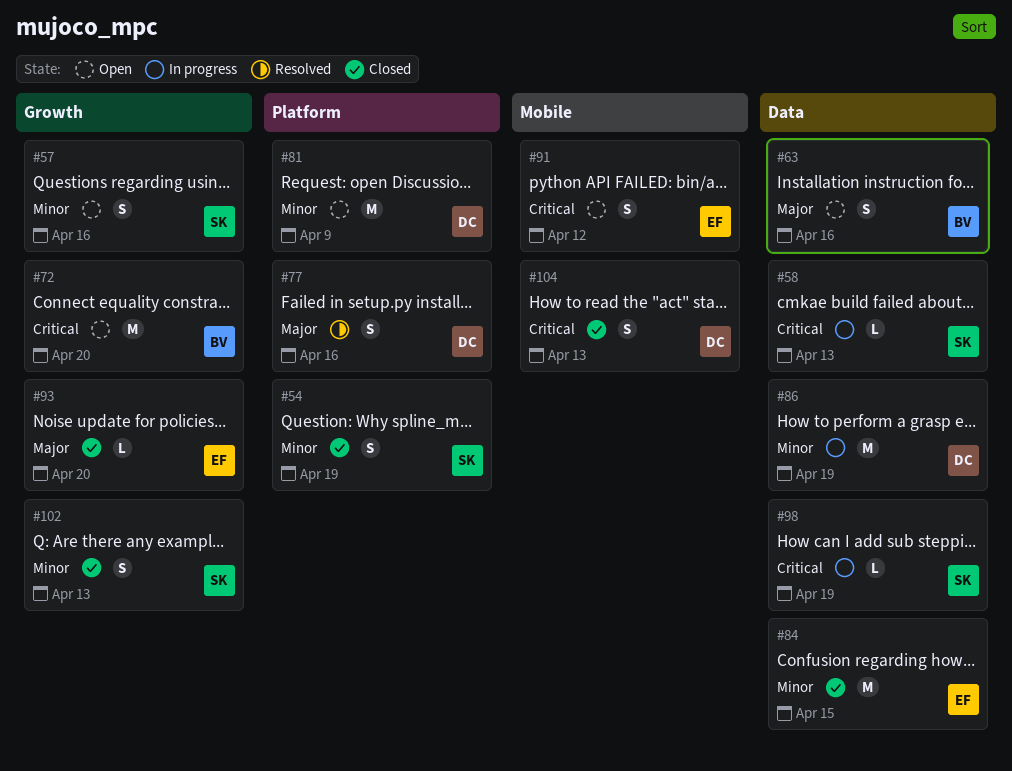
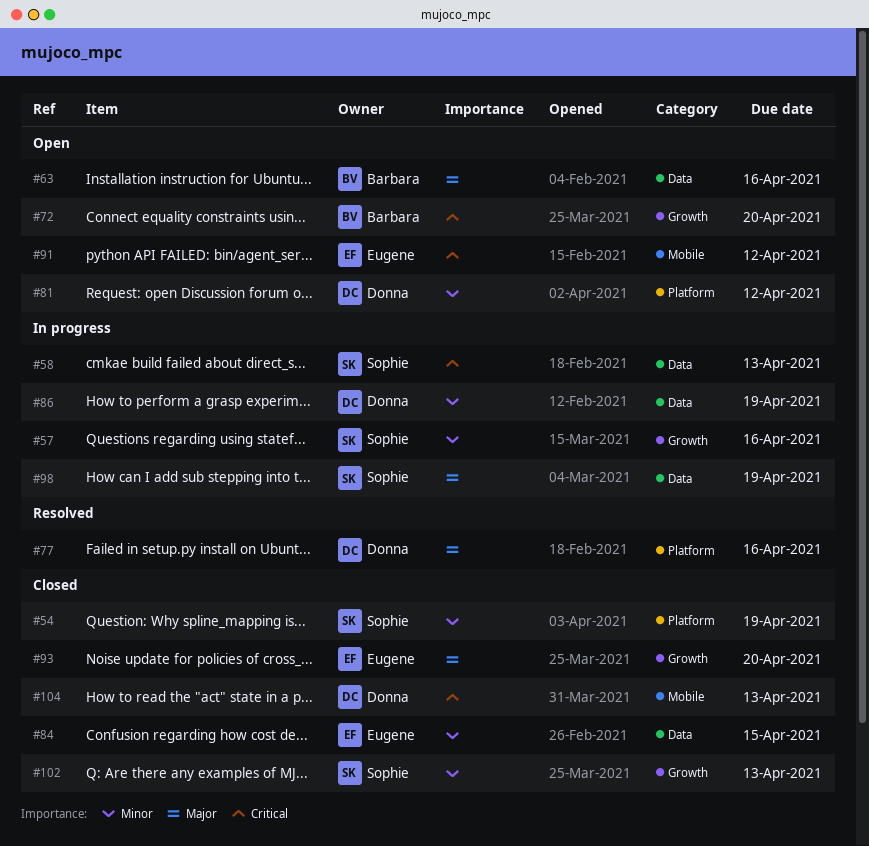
#57, status: Open -> In progress
#81, due: Apr 9 -> Apr 12
#98, priority: Critical -> Major

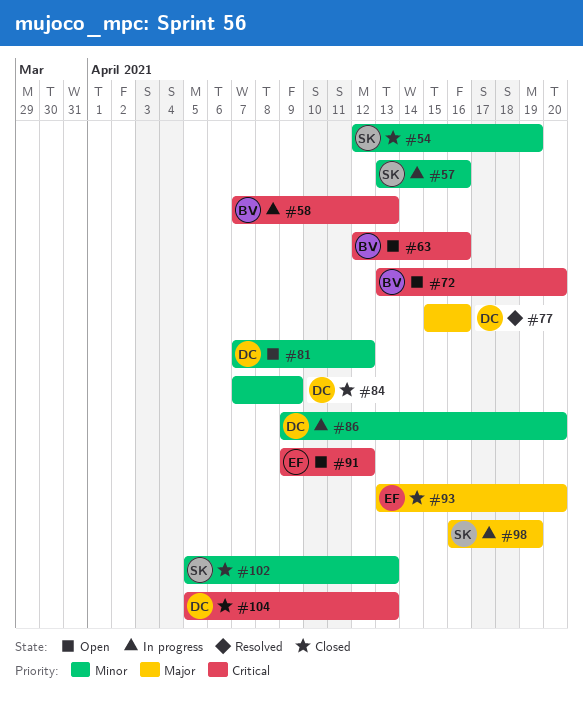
#58, owner: Sophie -> Barbara
#63, priority: Major -> Critical
#84, owner: Eugene -> Donna
#84, due: Apr 15 -> Apr 9
#86, due: Apr 19 -> Apr 20

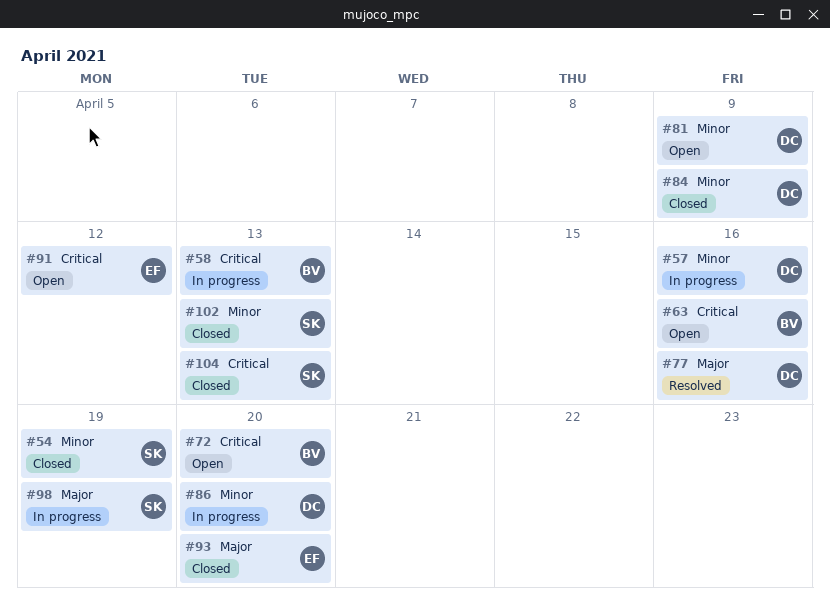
#57, owner: SK -> DC
#81, due: Apr 12 -> Apr 9
#104, owner: DC -> SK

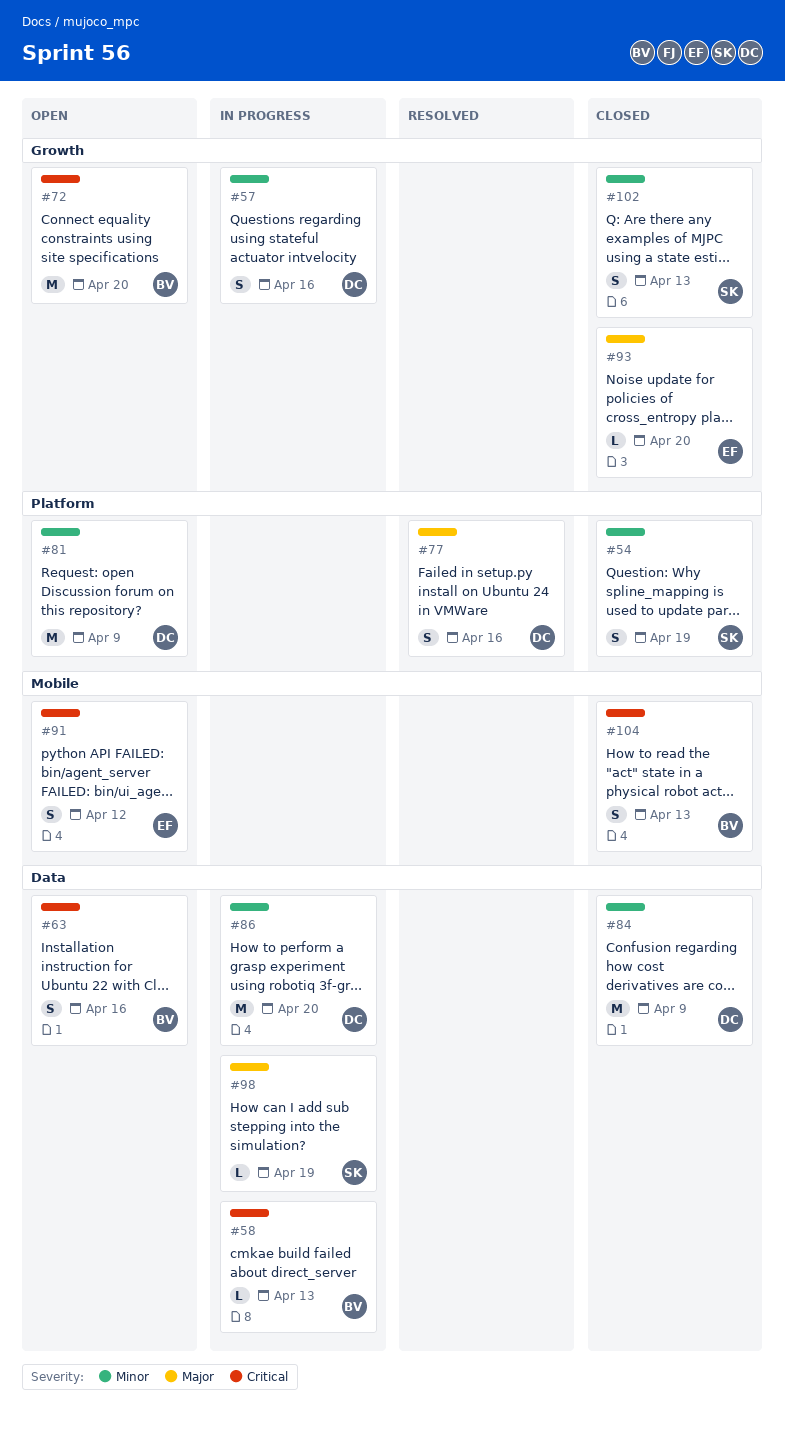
#104, owner: SK -> BV

